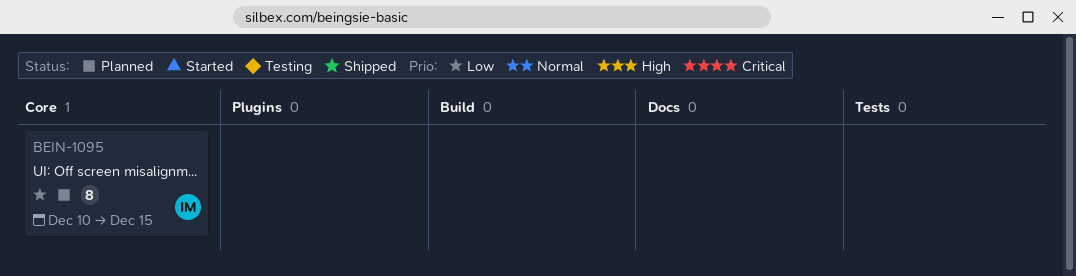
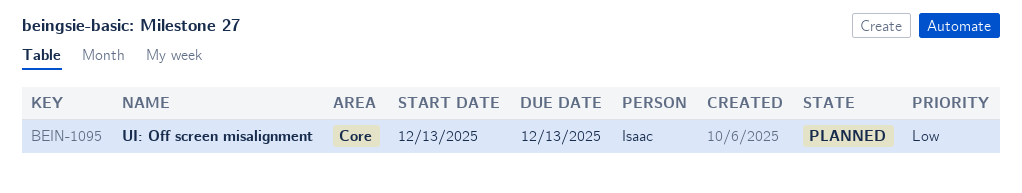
BEIN-1095, start: Dec 10 -> Dec 13
BEIN-1095, due: Dec 15 -> Dec 13

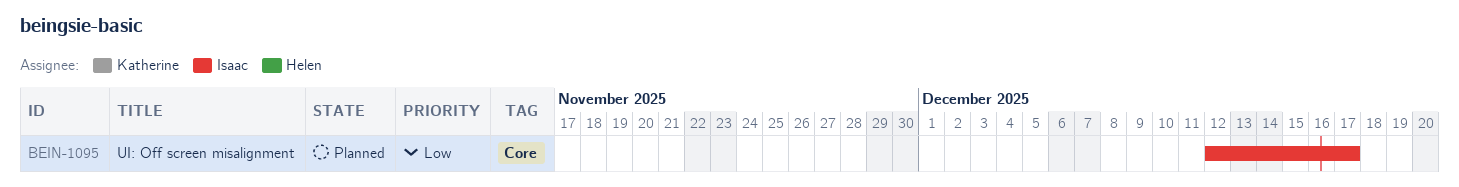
BEIN-1095, start: Dec 13 -> Dec 12
BEIN-1095, due: Dec 13 -> Dec 17

